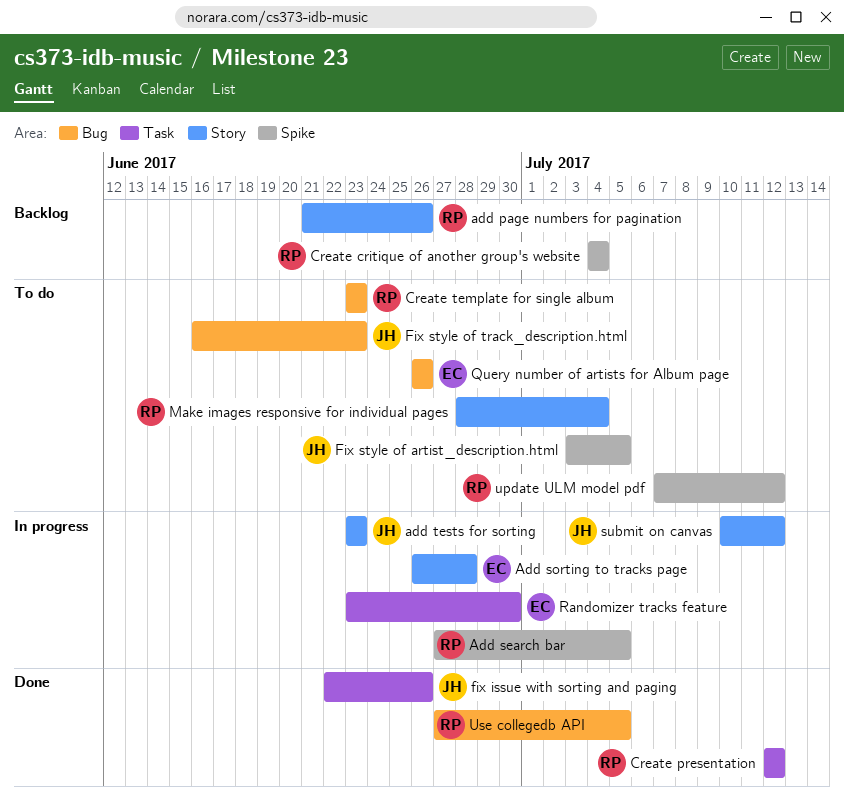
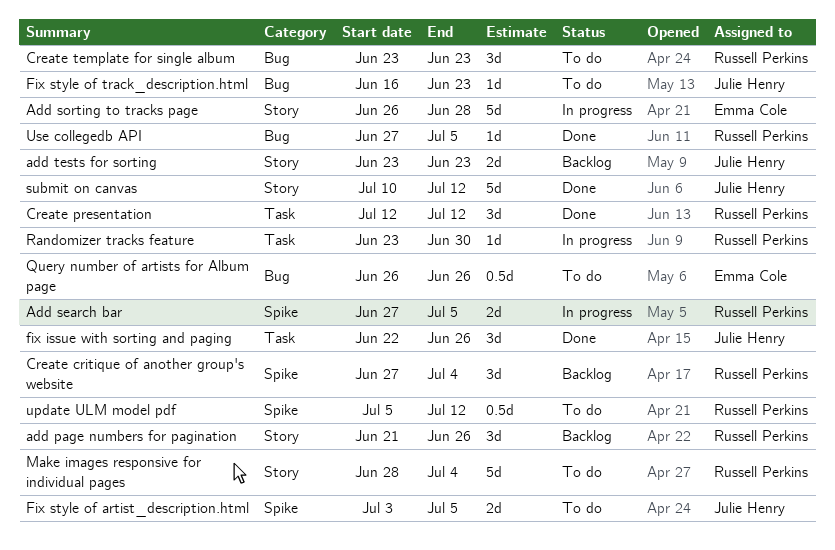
add tests for sorting, status: In progress -> Backlog
Create critique of another group's website, start: Jul 4 -> Jun 27
Randomizer tracks feature, owner: Emma Cole -> Russell Perkins
submit on canvas, status: In progress -> Done
update ULM model pdf, start: Jul 7 -> Jul 5

